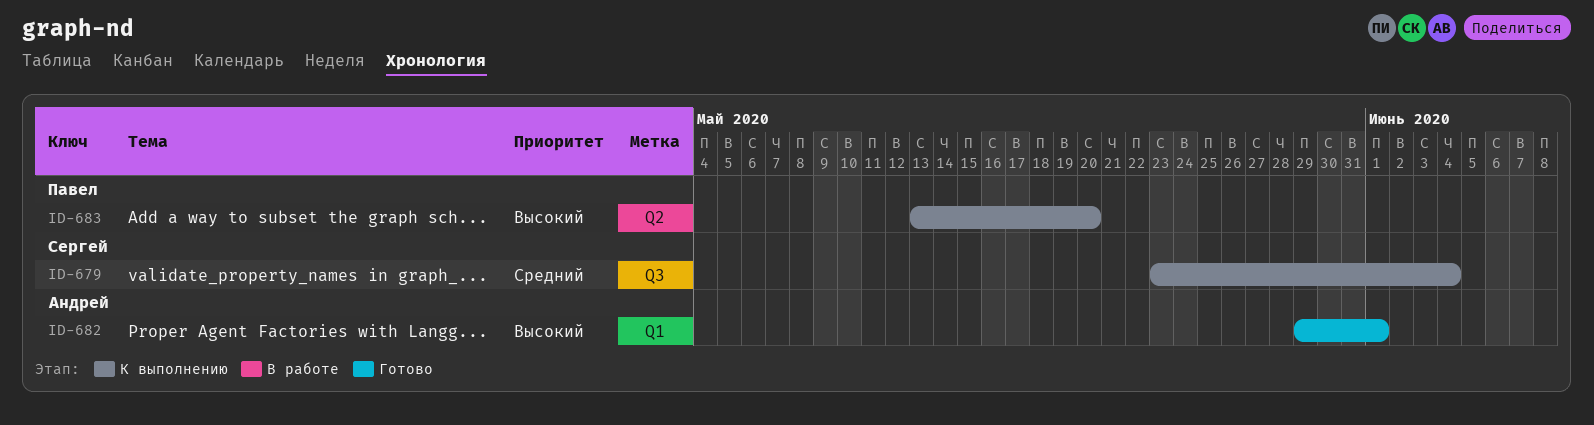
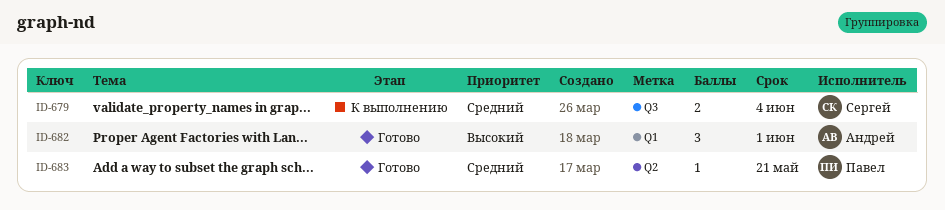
ID-683, status: К выполнению -> Готово
ID-683, priority: Высокий -> Средний
ID-683, due: May 20 -> May 21

